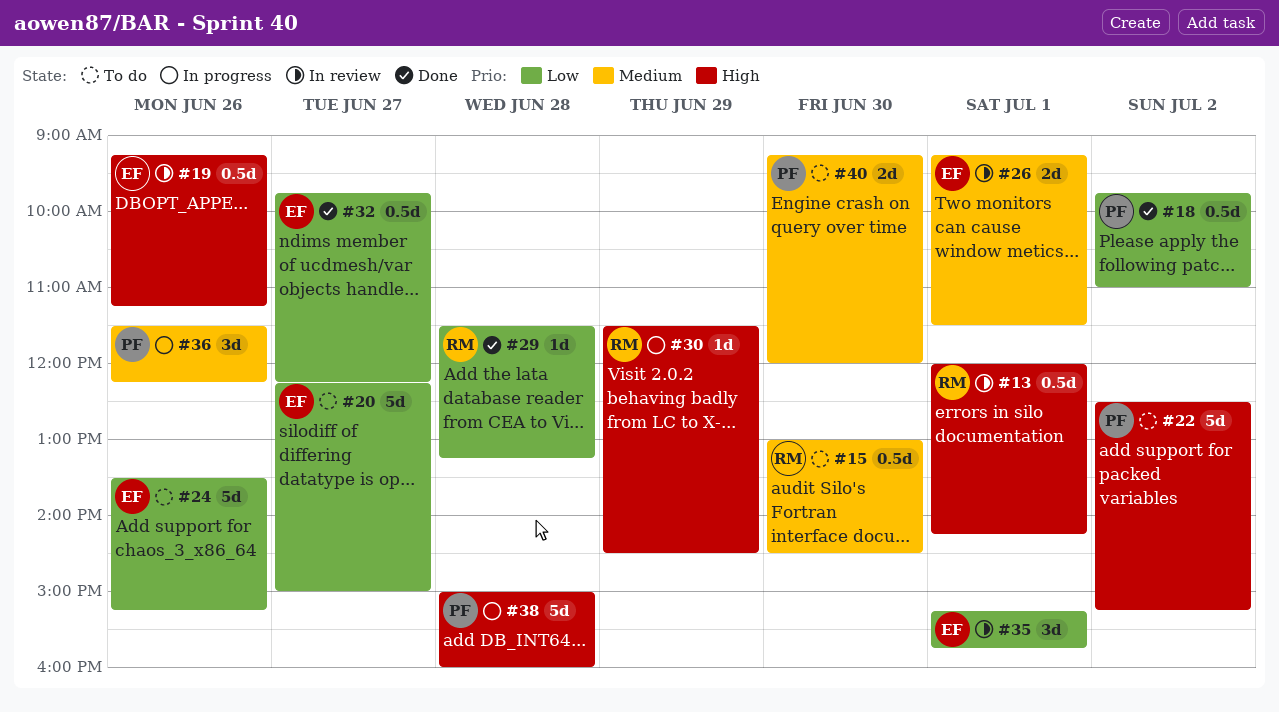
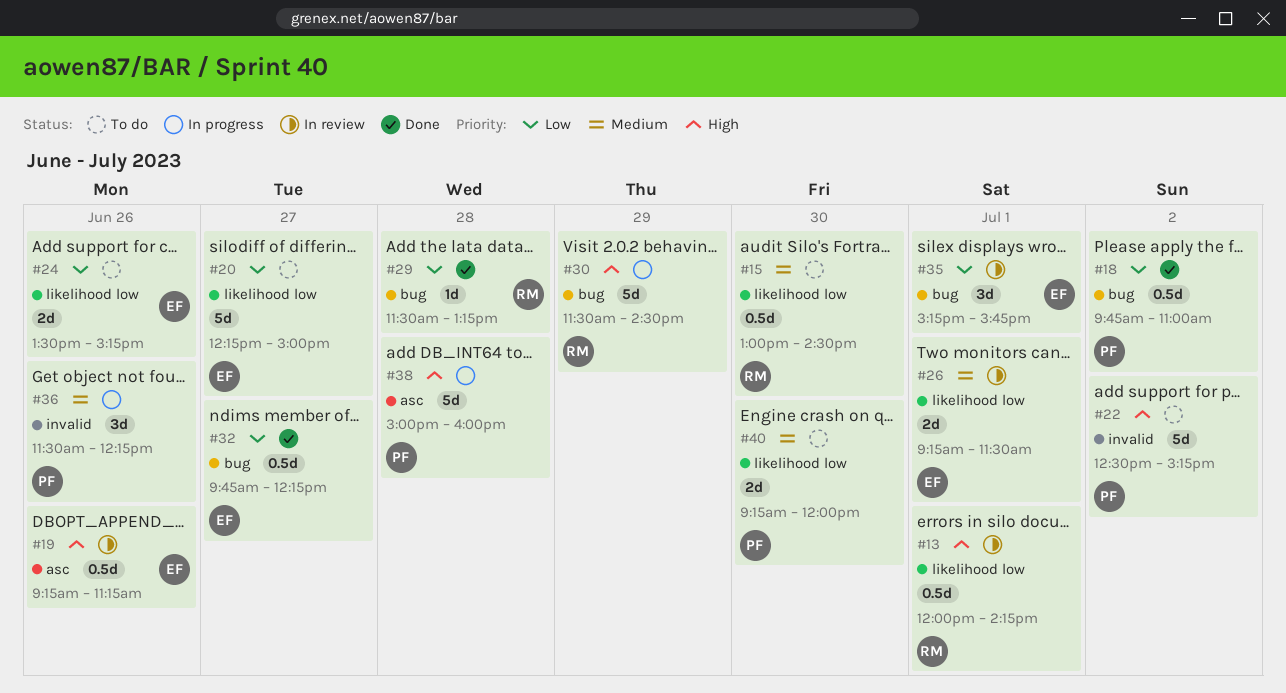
#24, estimate: 5d -> 2d
#30, estimate: 1d -> 5d

